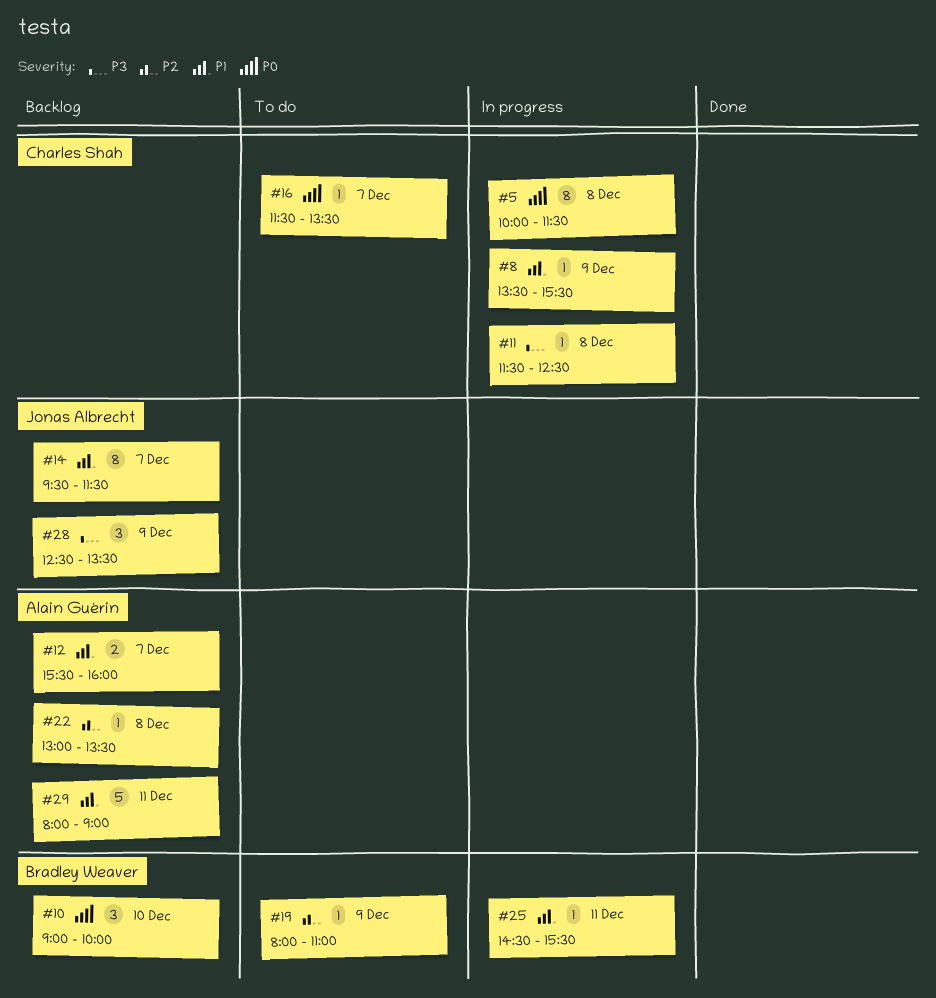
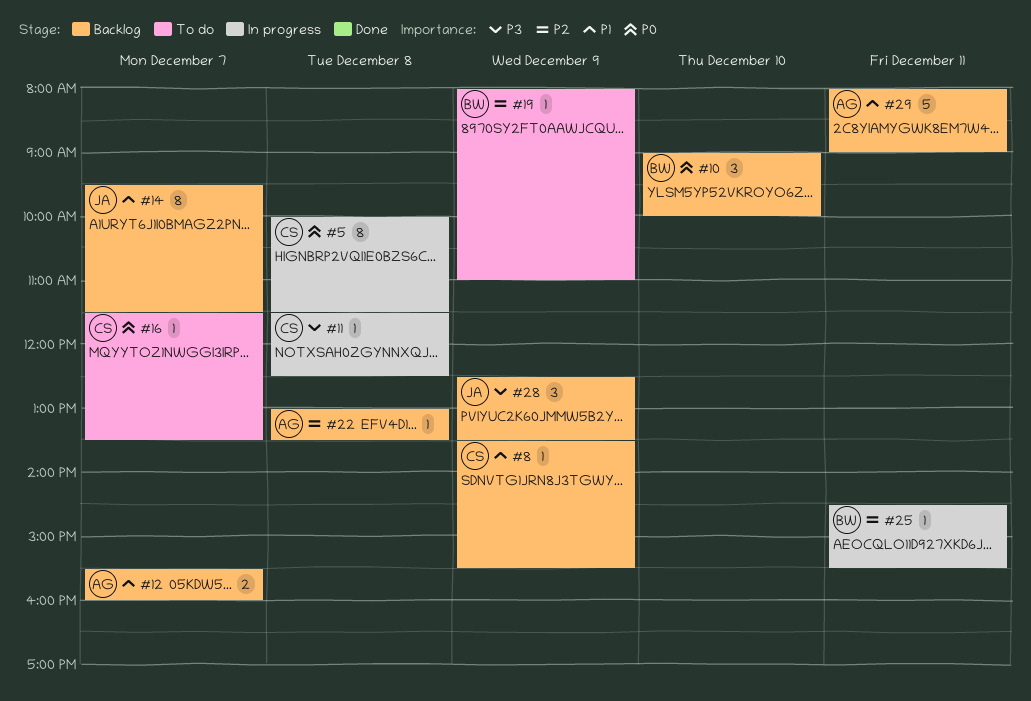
#8, status: In progress -> Backlog
#25, priority: P1 -> P2

